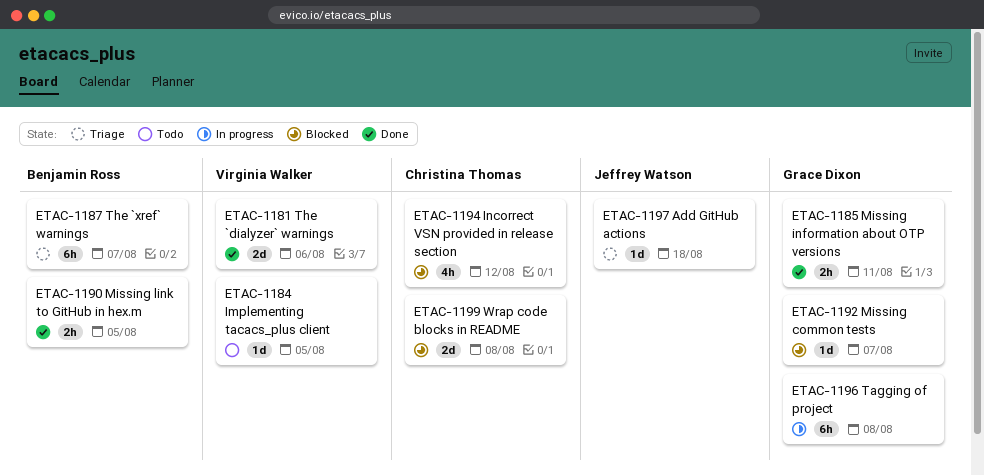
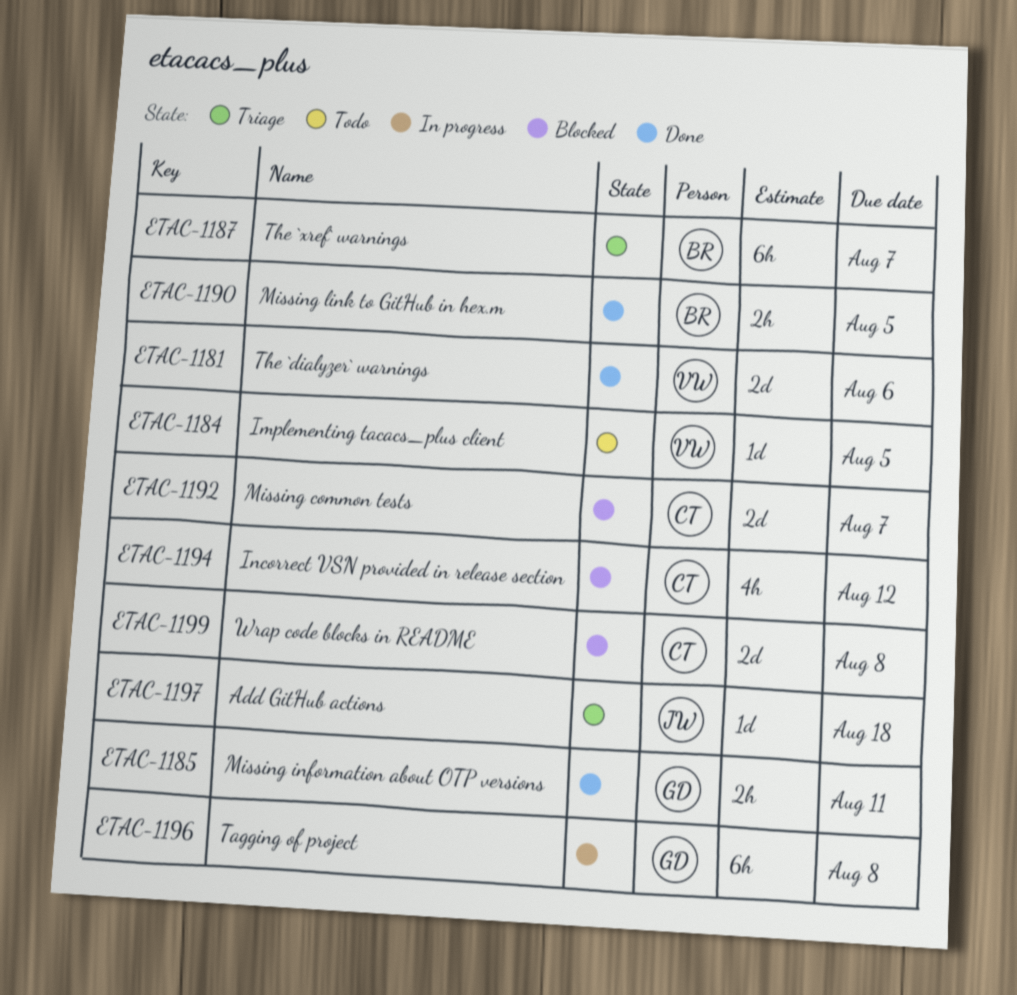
ETAC-1192, owner: Grace Dixon -> Christina Thomas
ETAC-1192, estimate: 1d -> 2d

